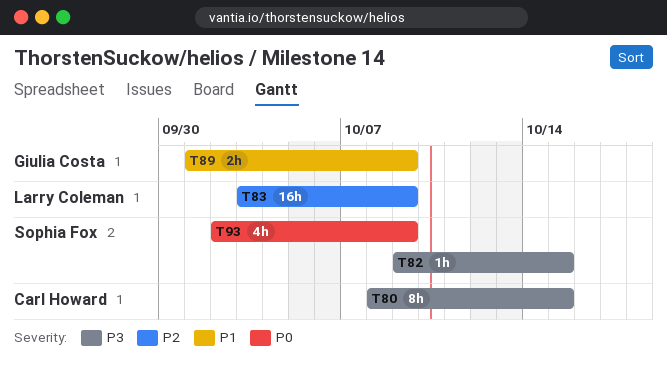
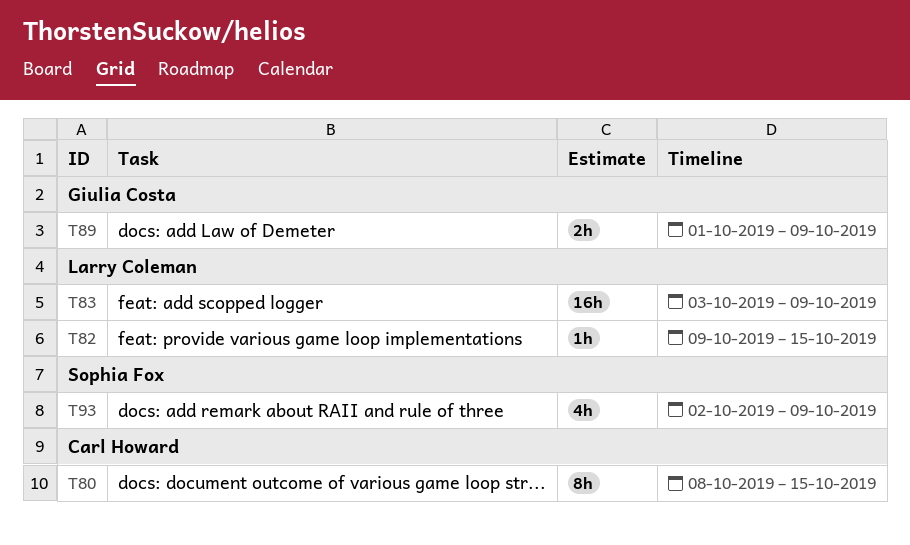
T82, owner: Sophia Fox -> Larry Coleman

